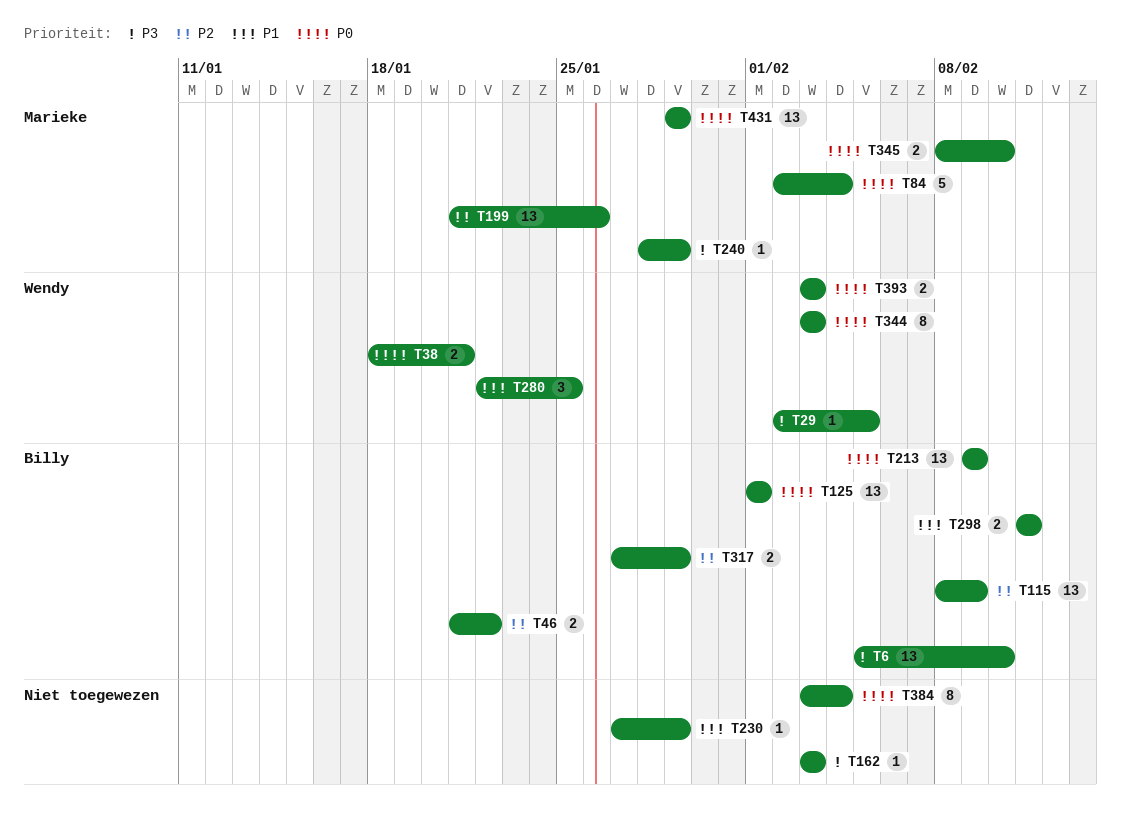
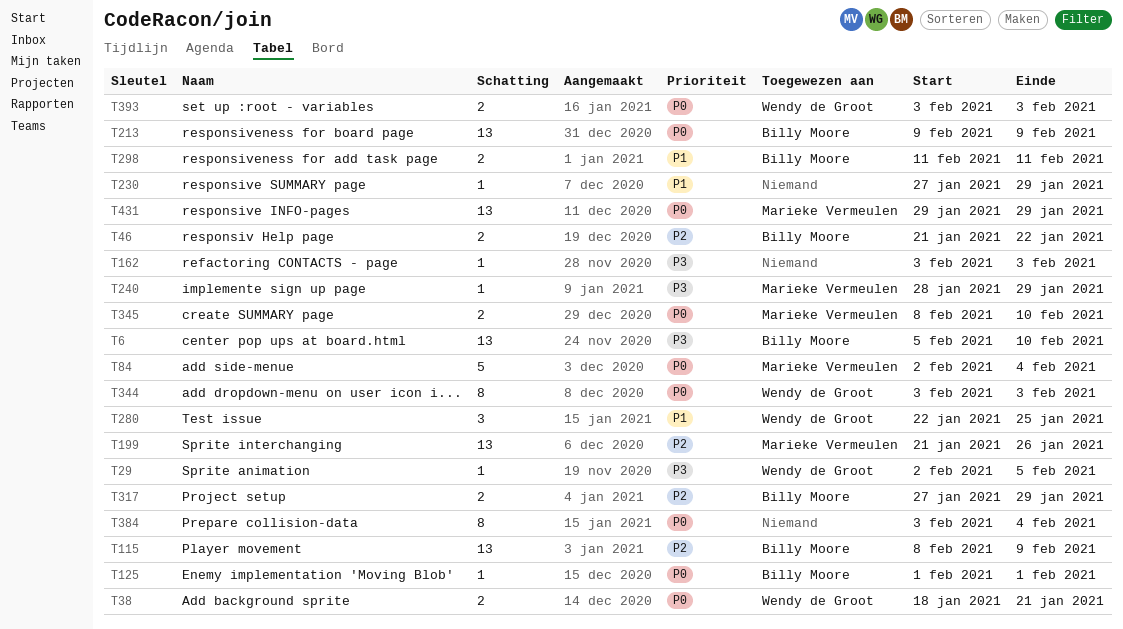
T125, estimate: 13 -> 1

